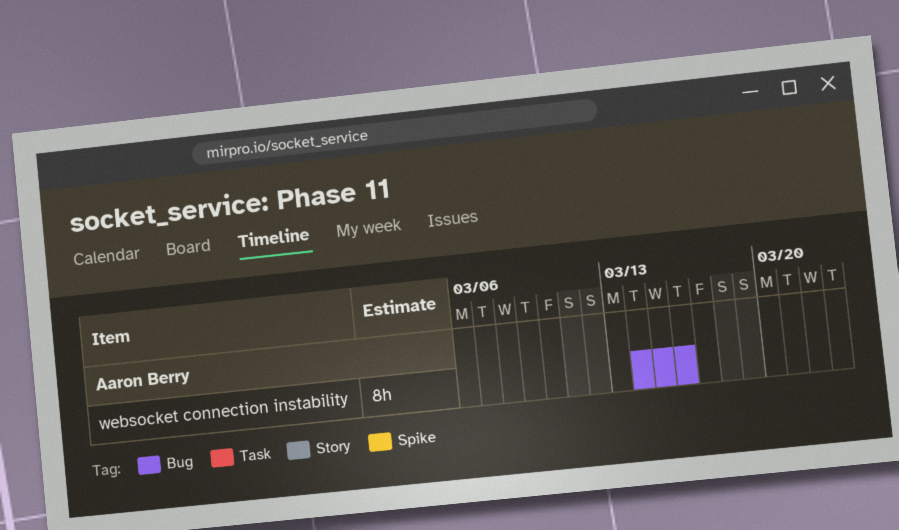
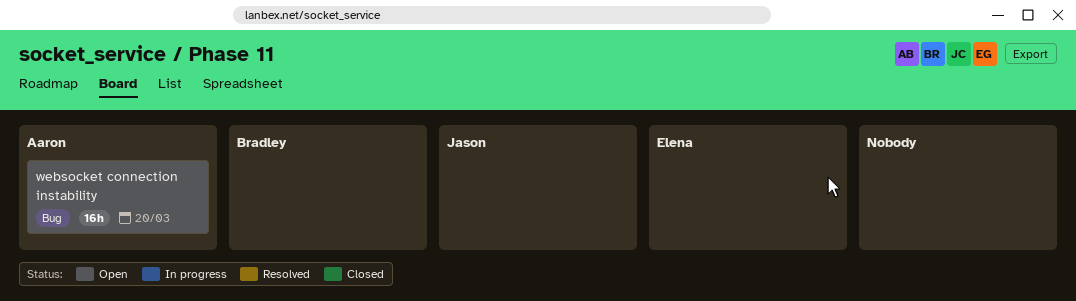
websocket connection instability, estimate: 8h -> 16h
websocket connection instability, due: Mar 16 -> Mar 20

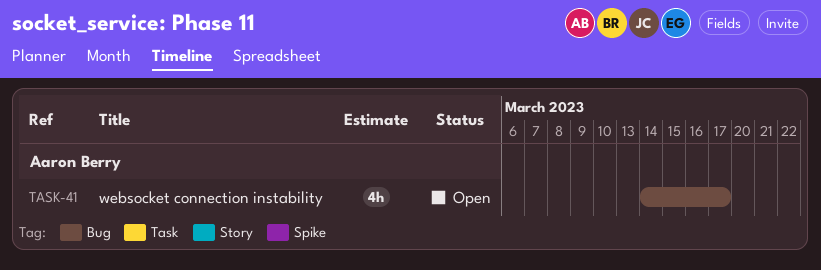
websocket connection instability, estimate: 16h -> 4h
websocket connection instability, due: Mar 20 -> Mar 17

